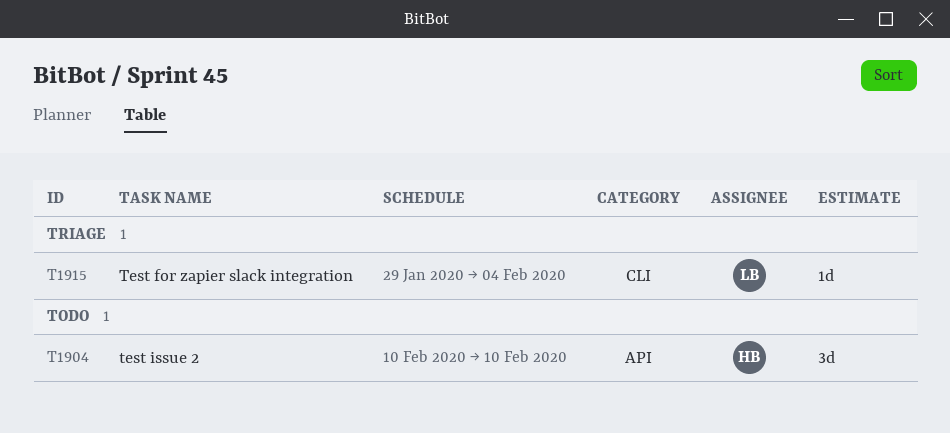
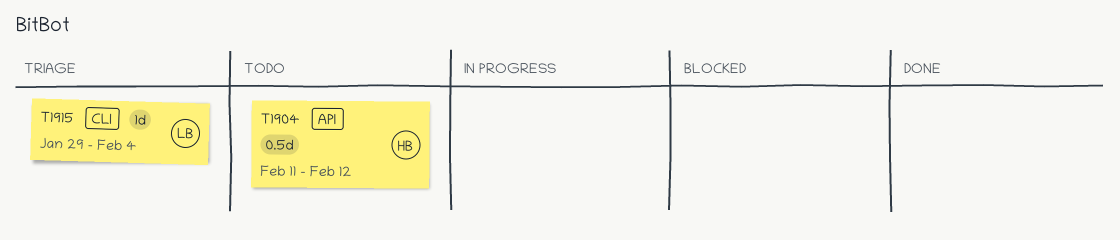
T1904, estimate: 3d -> 0.5d
T1904, start: Feb 10 -> Feb 11
T1904, due: Feb 10 -> Feb 12

